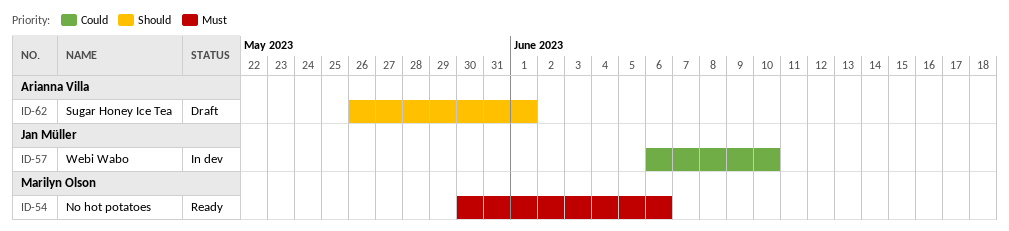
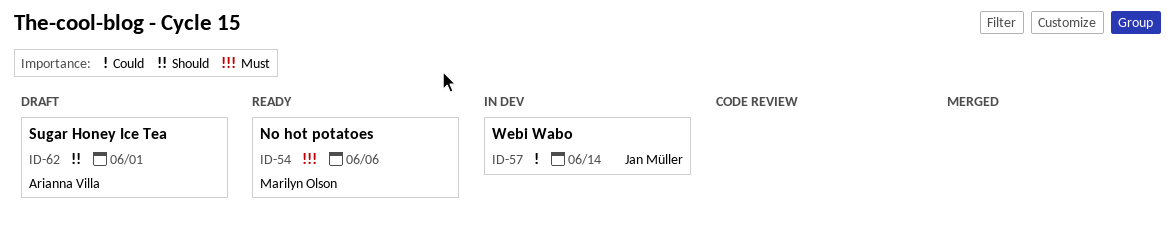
ID-57, due: Jun 10 -> Jun 14

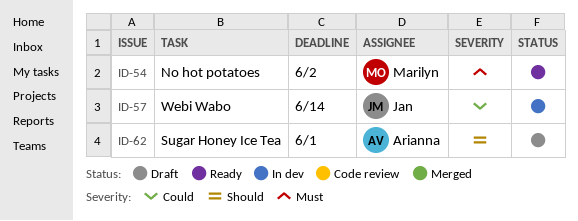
ID-54, due: Jun 6 -> Jun 2

